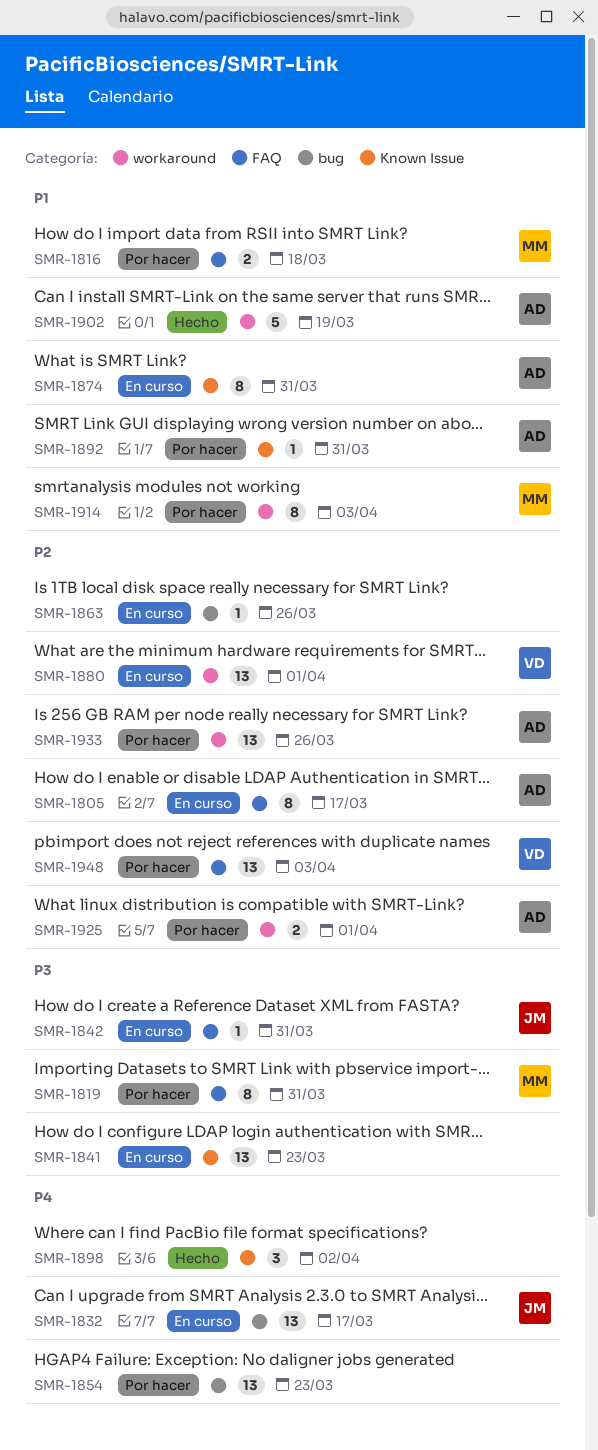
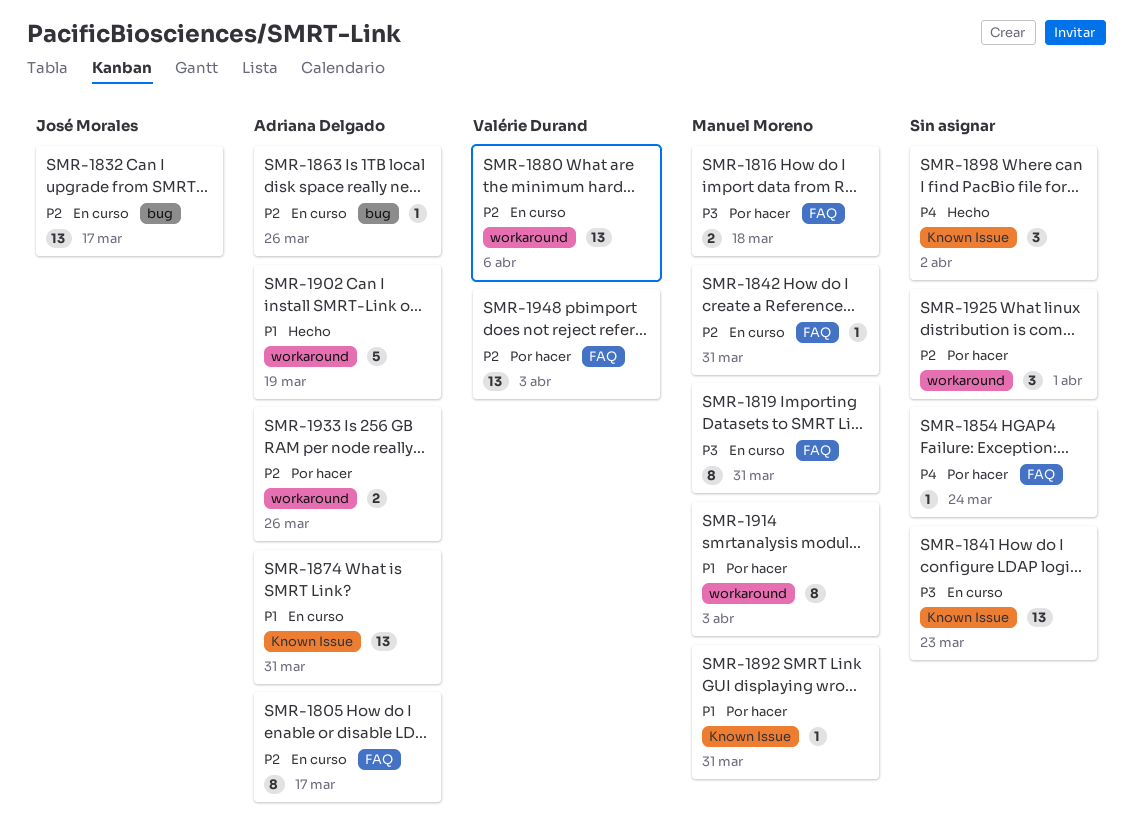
SMR-1816, priority: P1 -> P3
SMR-1819, status: Por hacer -> En curso
SMR-1832, priority: P4 -> P2
SMR-1842, owner: José Morales -> Manuel Moreno
SMR-1842, priority: P3 -> P2
SMR-1854, label: bug -> FAQ
SMR-1854, estimate: 13 -> 1
SMR-1854, due: Mar 23 -> Mar 24
SMR-1863, owner: none -> Adriana Delgado
SMR-1874, estimate: 8 -> 13
SMR-1880, due: Apr 1 -> Apr 6
SMR-1892, owner: Adriana Delgado -> Manuel Moreno
SMR-1925, owner: Adriana Delgado -> none
SMR-1925, estimate: 2 -> 3
SMR-1933, estimate: 13 -> 2

